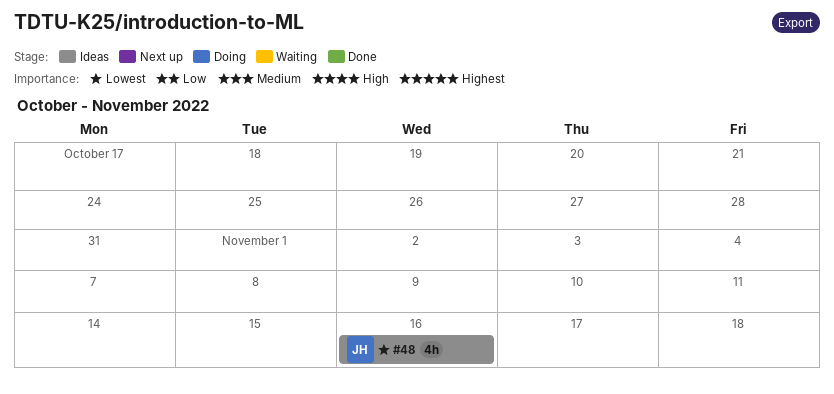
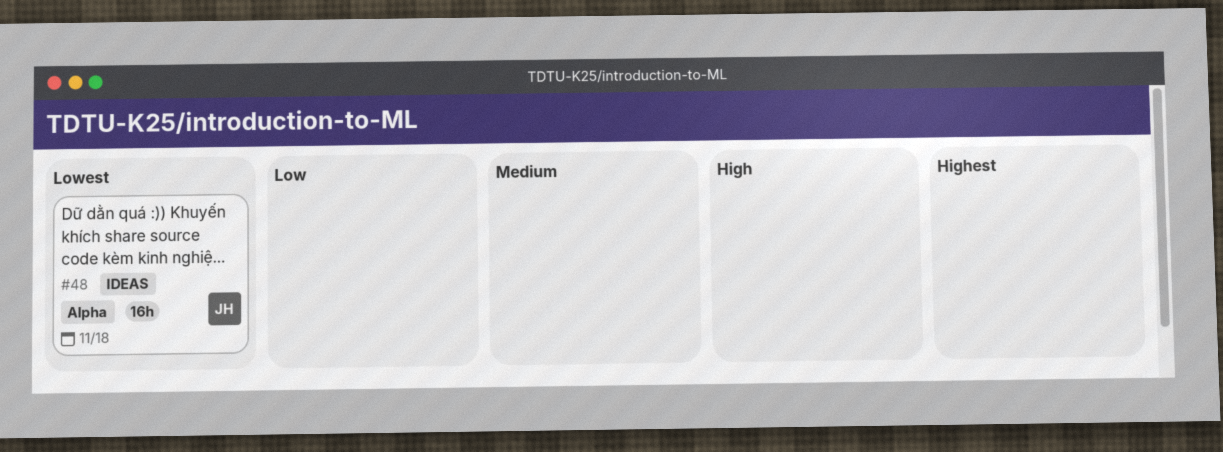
#48, estimate: 4h -> 16h
#48, due: Nov 16 -> Nov 18

